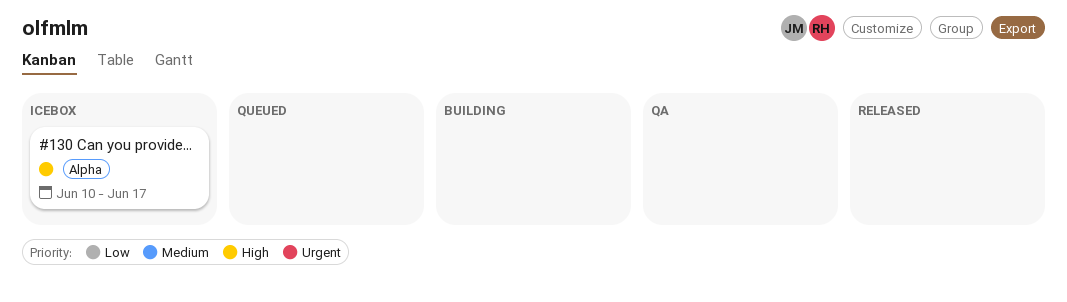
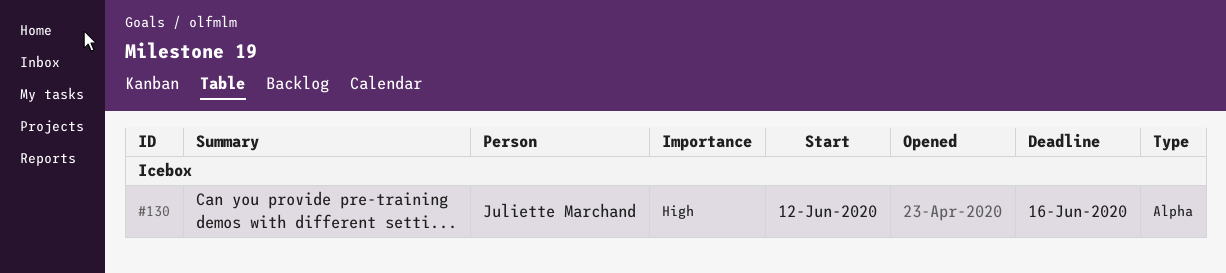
#130, start: Jun 10 -> Jun 12
#130, due: Jun 17 -> Jun 16

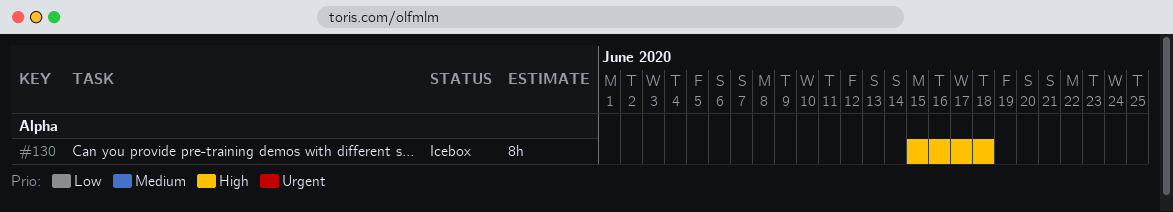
#130, start: Jun 12 -> Jun 15
#130, due: Jun 16 -> Jun 18

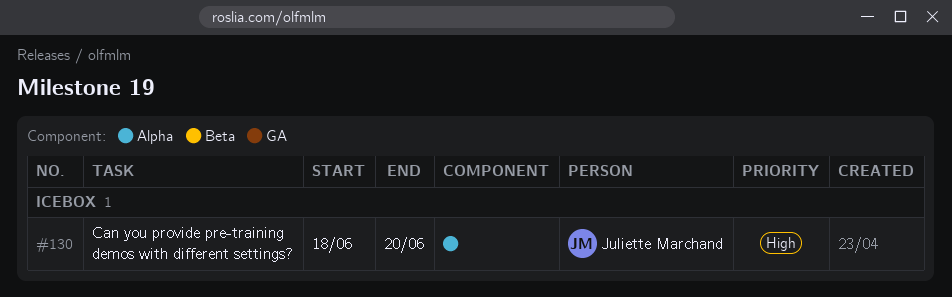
#130, start: Jun 15 -> Jun 18
#130, due: Jun 18 -> Jun 20

